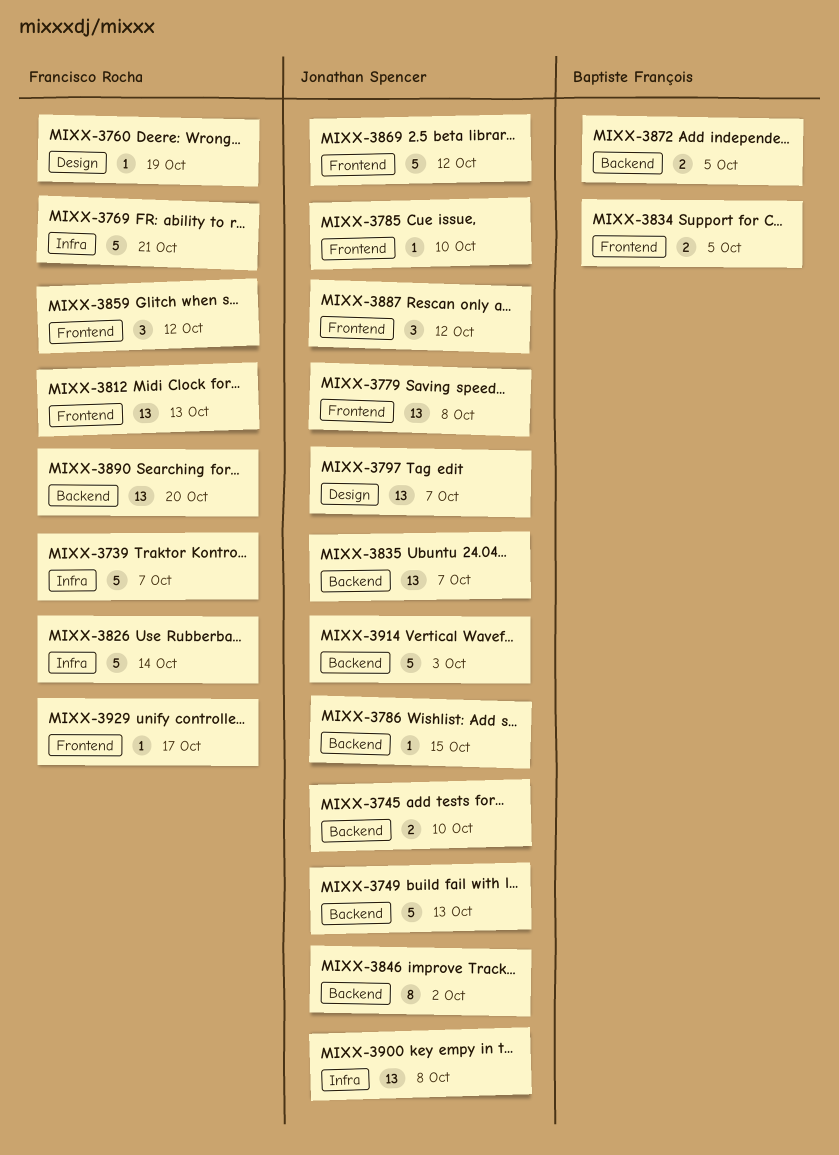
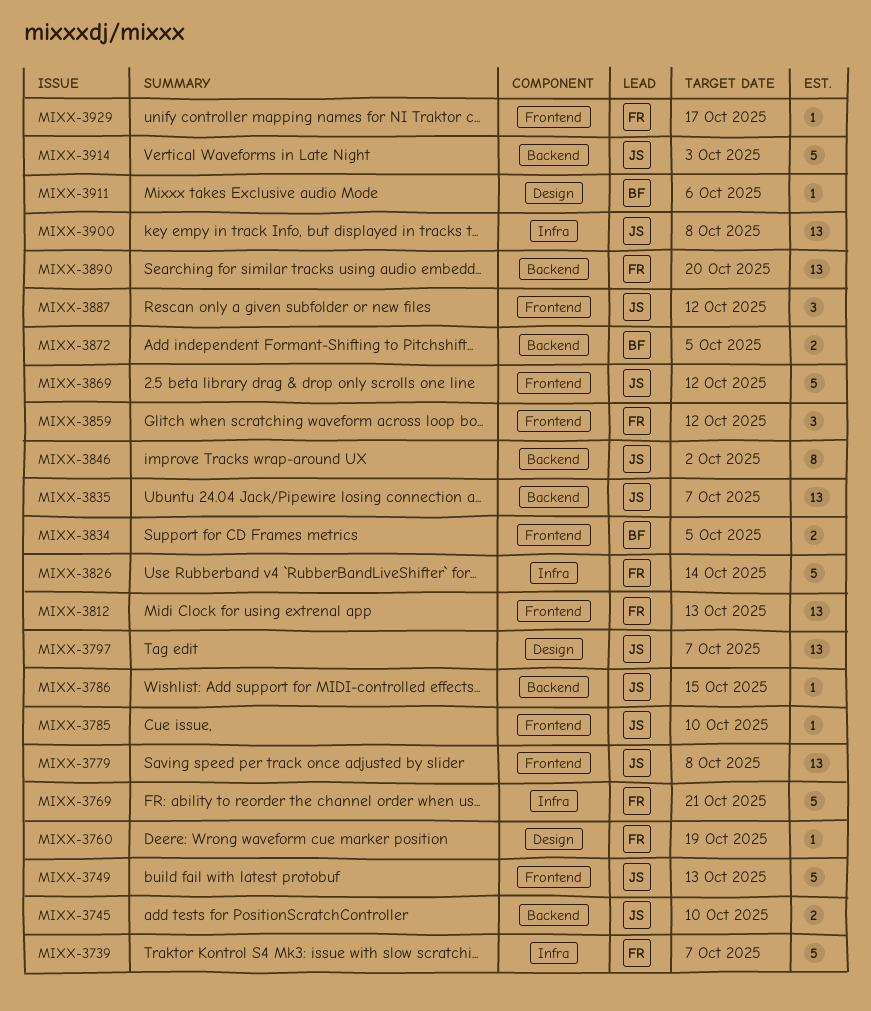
MIXX-3749, label: Backend -> Frontend
MIXX-3911: none -> present

